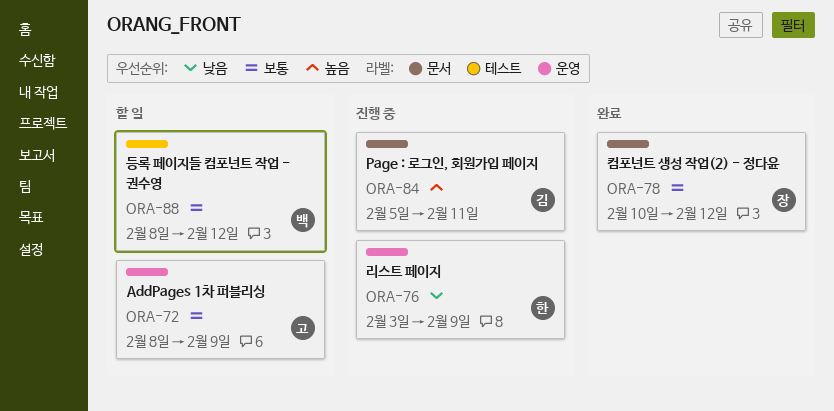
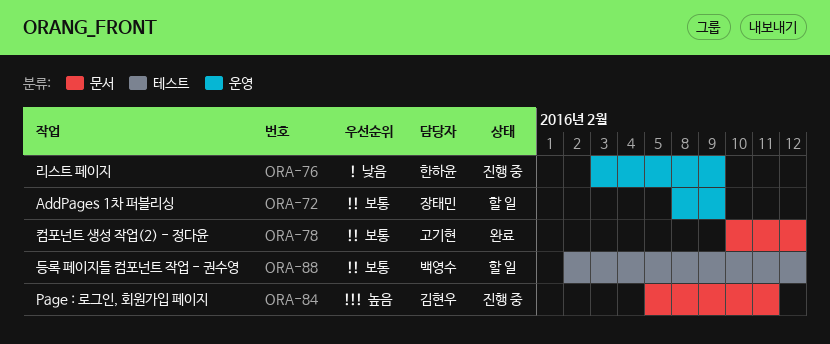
ORA-72, owner: 고기현 -> 장태민
ORA-78, owner: 장태민 -> 고기현
ORA-88, start: Feb 8 -> Feb 2

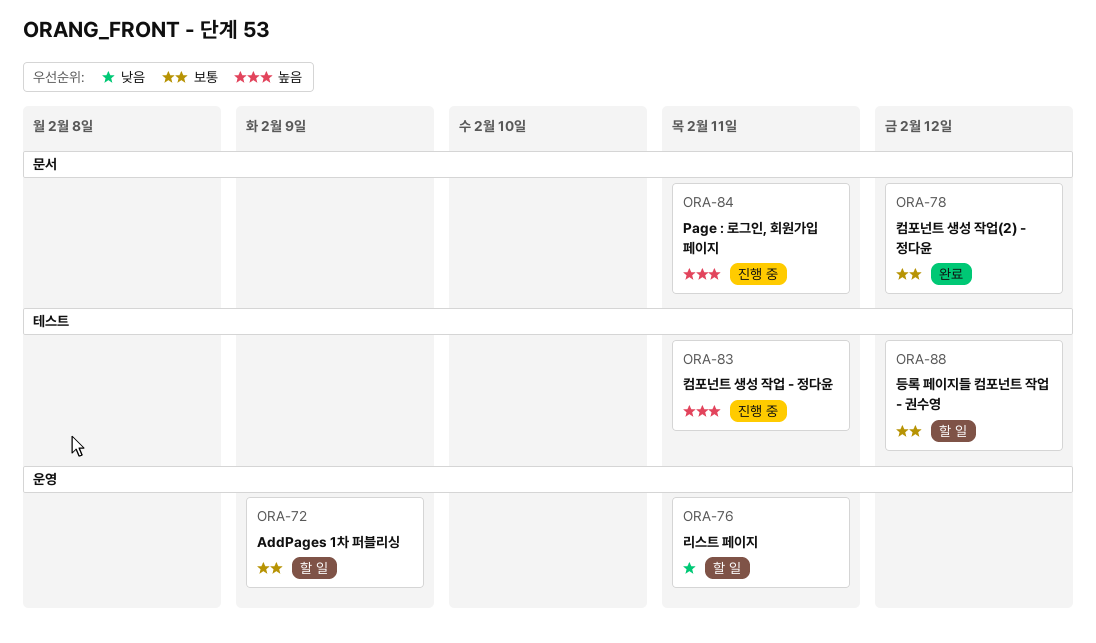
ORA-76, status: 진행 중 -> 할 일
ORA-76, due: Feb 9 -> Feb 11
ORA-83: none -> present

